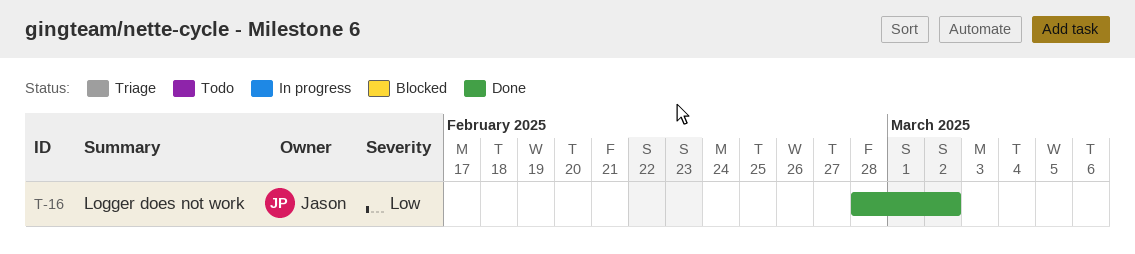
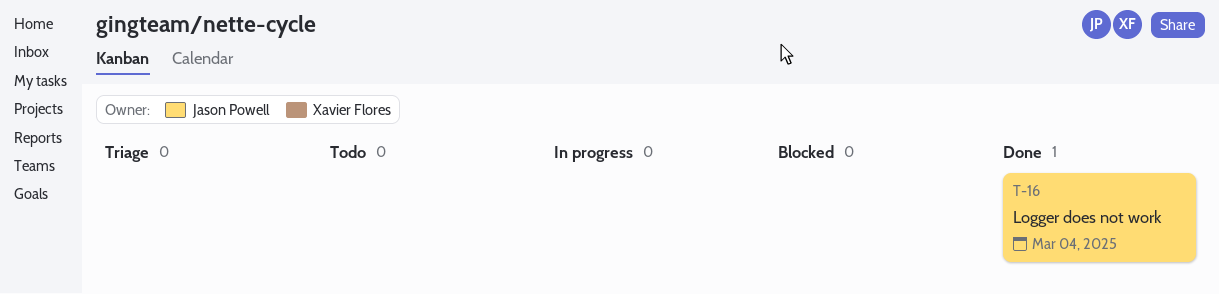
T-16, due: Mar 2 -> Mar 4

